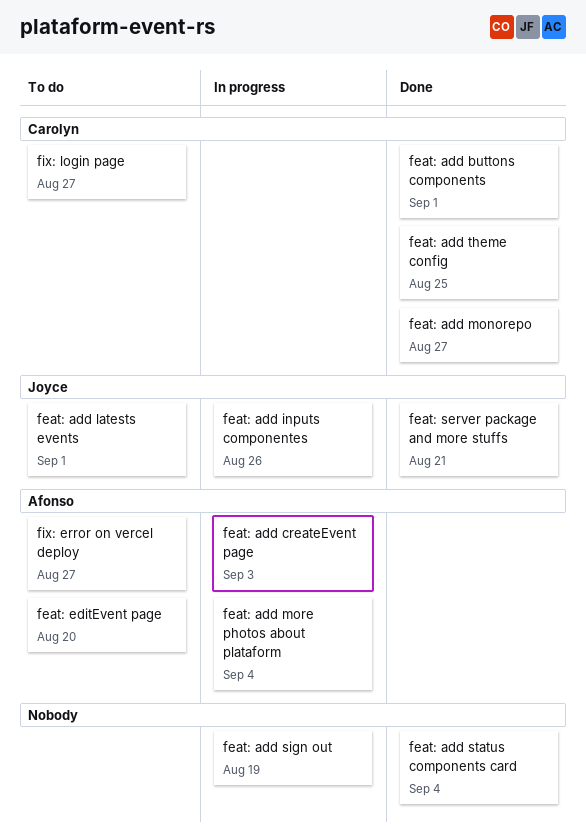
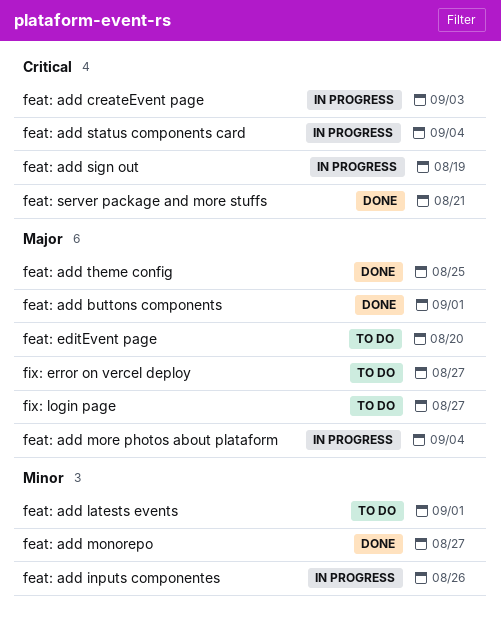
feat: add status components card, status: Done -> In progress

